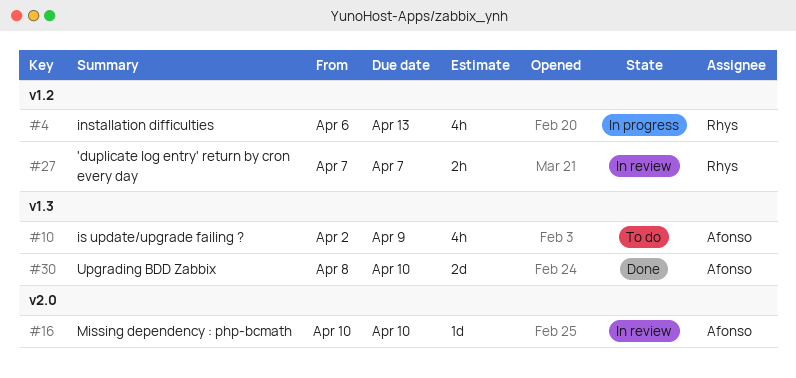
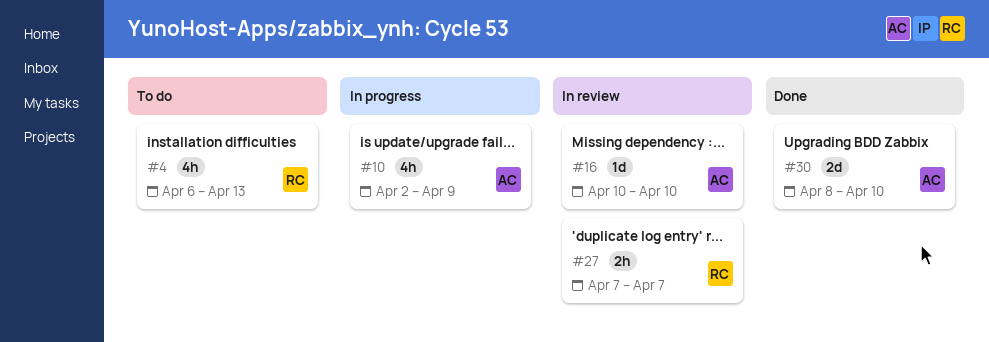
#4, status: In progress -> To do
#10, status: To do -> In progress

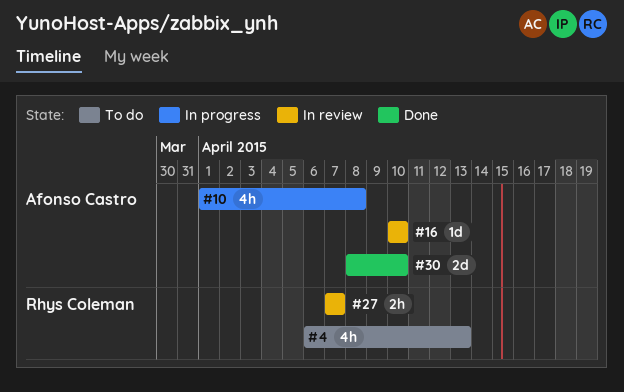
#10, start: Apr 2 -> Apr 1
#10, due: Apr 9 -> Apr 8

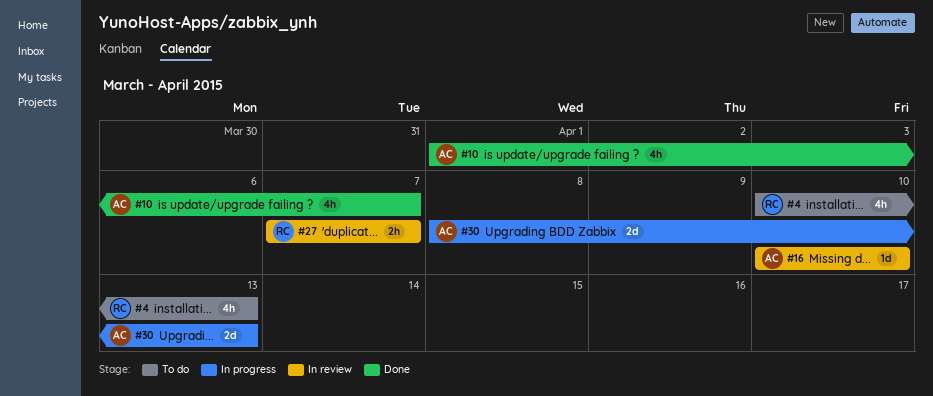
#4, start: Apr 6 -> Apr 10
#10, status: In progress -> Done
#10, due: Apr 8 -> Apr 7
#30, status: Done -> In progress
#30, due: Apr 10 -> Apr 13

